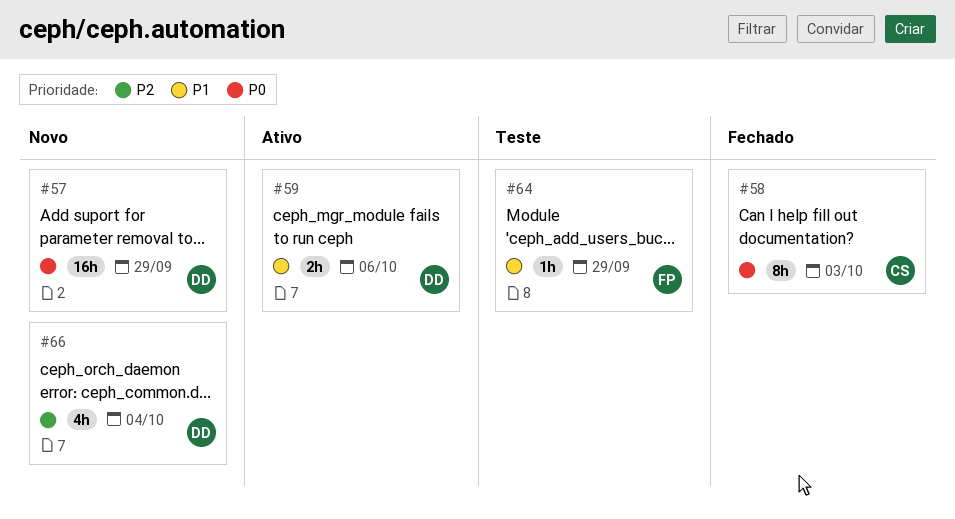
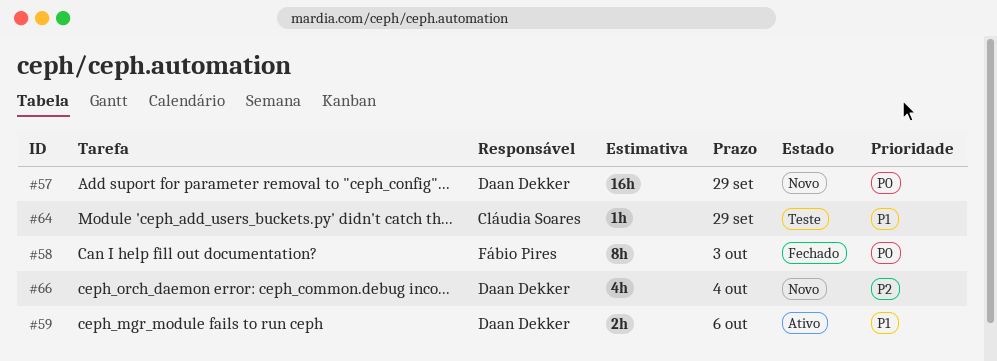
#58, owner: Cláudia Soares -> Fábio Pires
#64, owner: Fábio Pires -> Cláudia Soares

